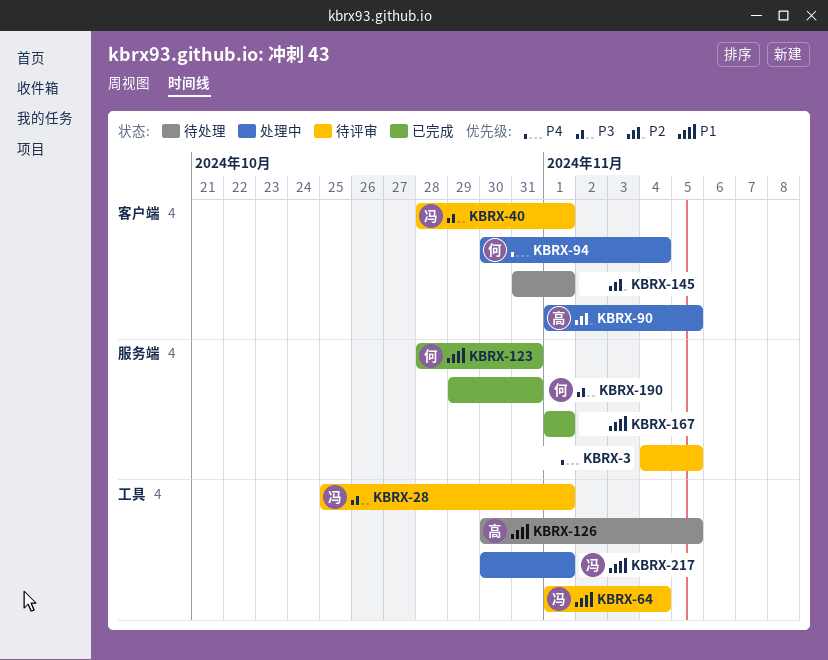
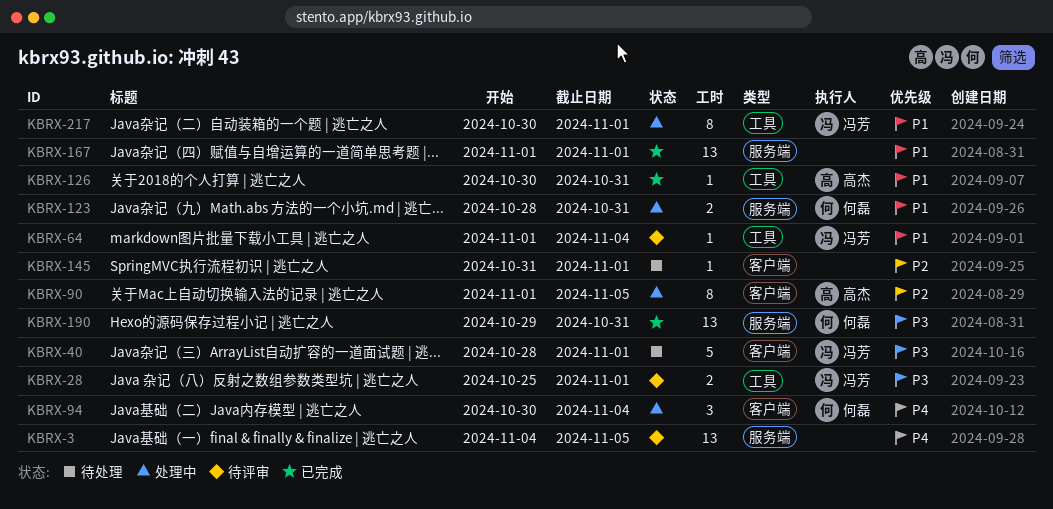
KBRX-40, status: 待评审 -> 待处理
KBRX-123, status: 已完成 -> 处理中
KBRX-126, status: 待处理 -> 已完成
KBRX-126, due: Nov 5 -> Oct 31

